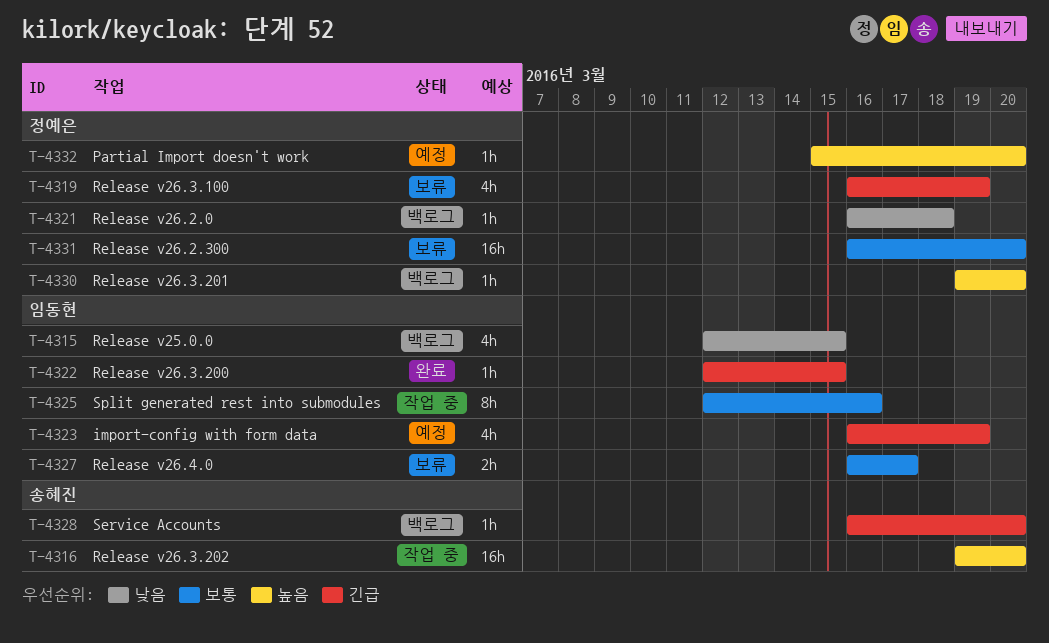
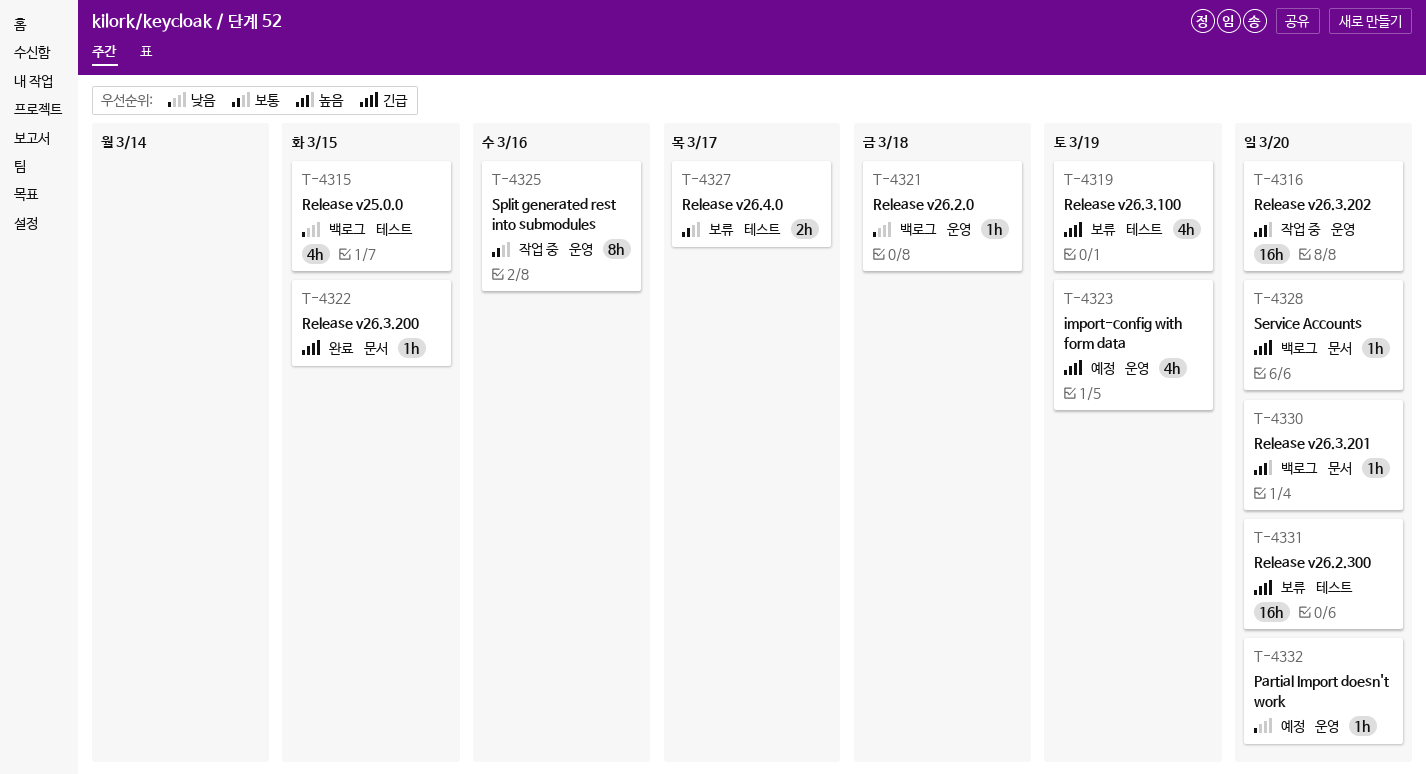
T-4331, priority: 보통 -> 긴급
T-4332, priority: 높음 -> 낮음

